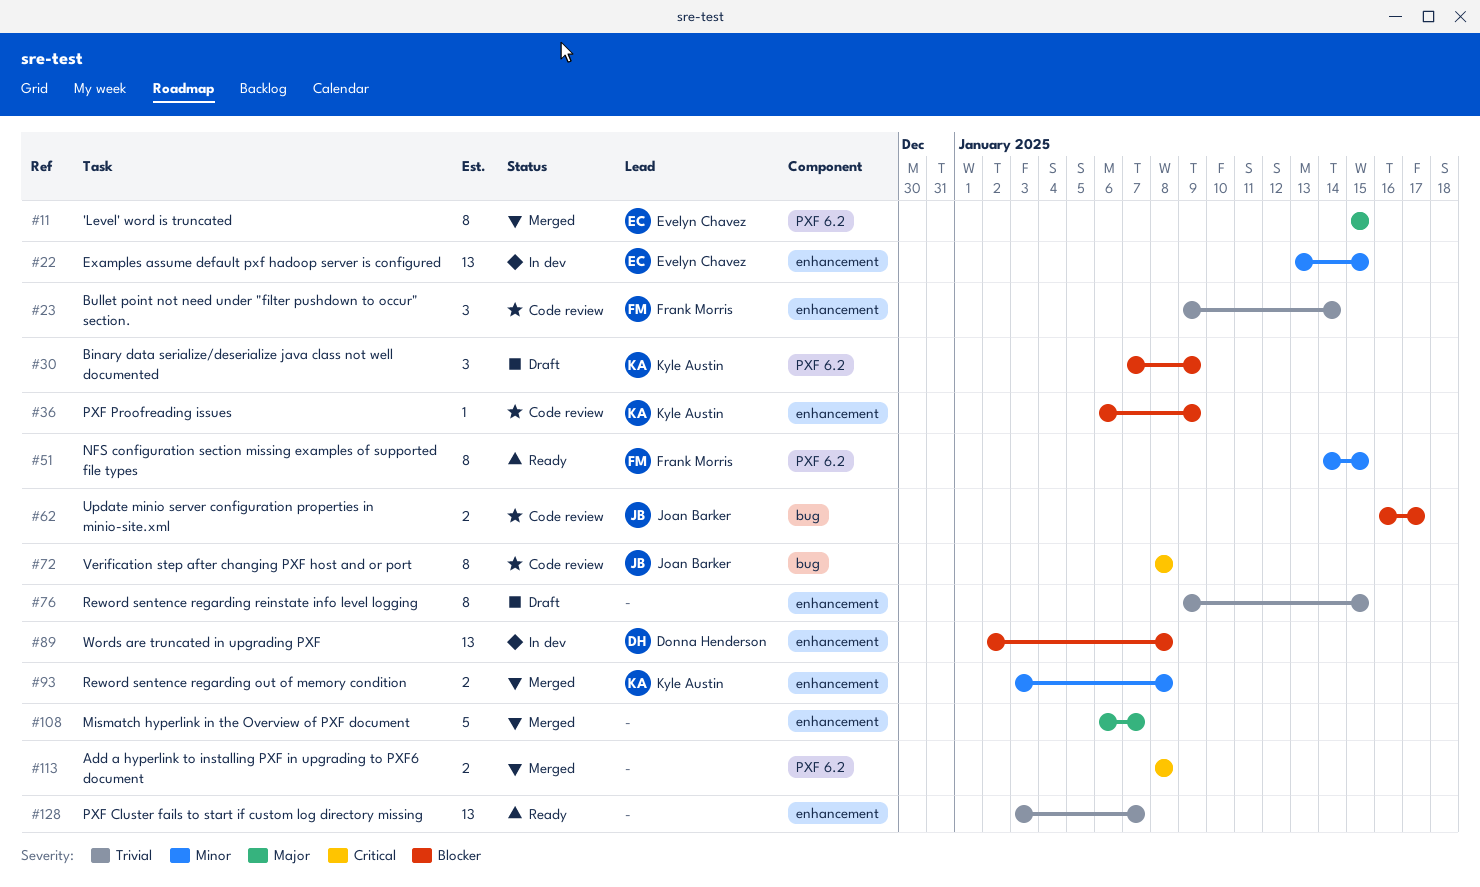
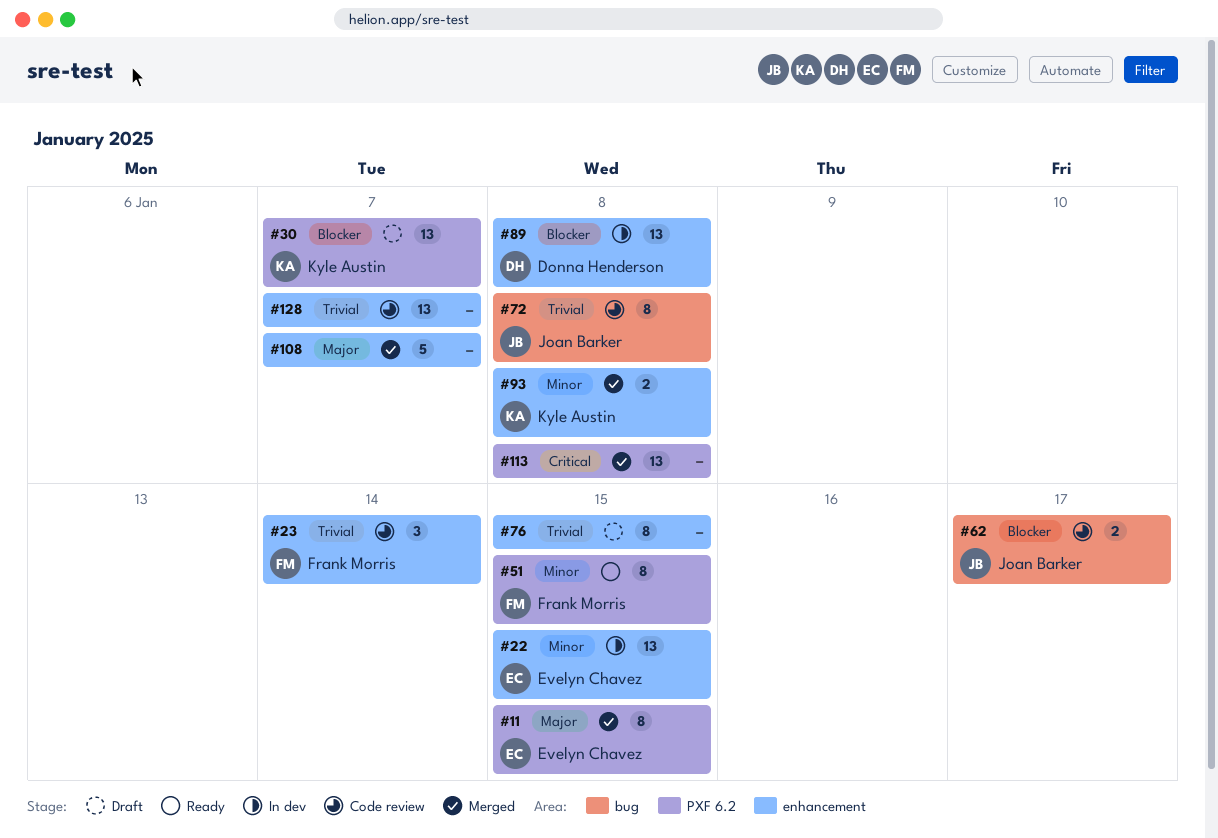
#30, estimate: 3 -> 13
#30, due: Jan 9 -> Jan 7
#36: present -> none
#72, priority: Critical -> Trivial
#113, estimate: 2 -> 13
#128, status: Ready -> Code review

